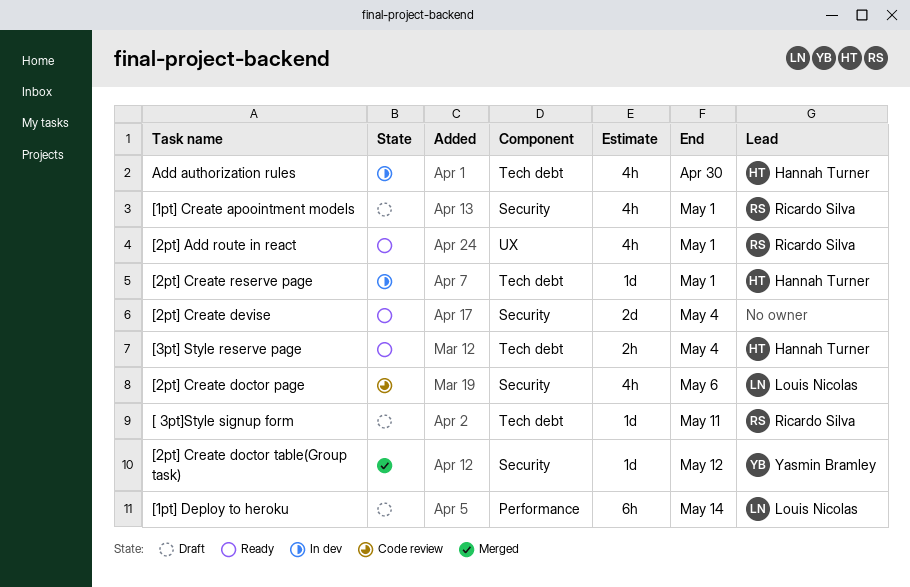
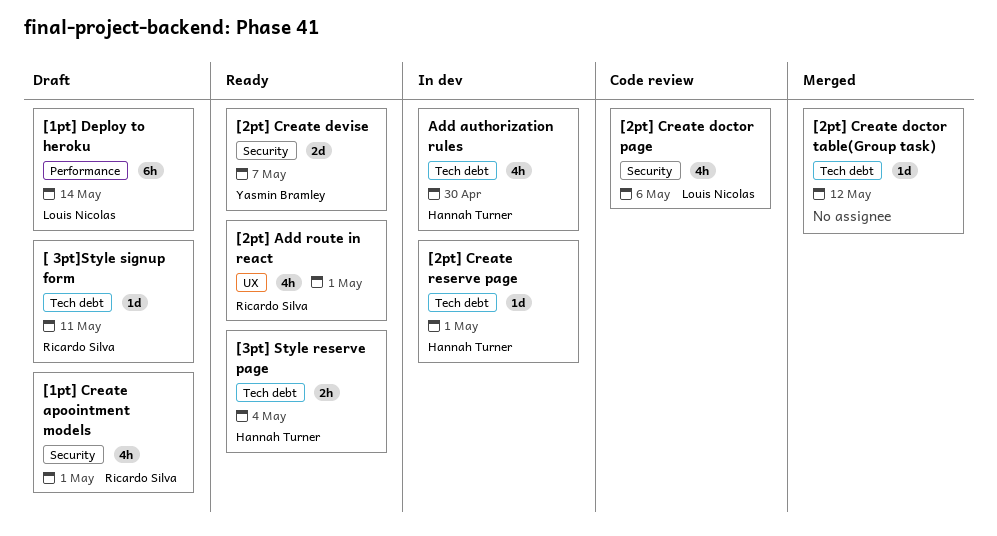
[2pt] Create devise, owner: none -> Yasmin Bramley
[2pt] Create devise, due: May 4 -> May 7
[2pt] Create doctor table(Group task), owner: Yasmin Bramley -> none
[2pt] Create doctor table(Group task), label: Security -> Tech debt

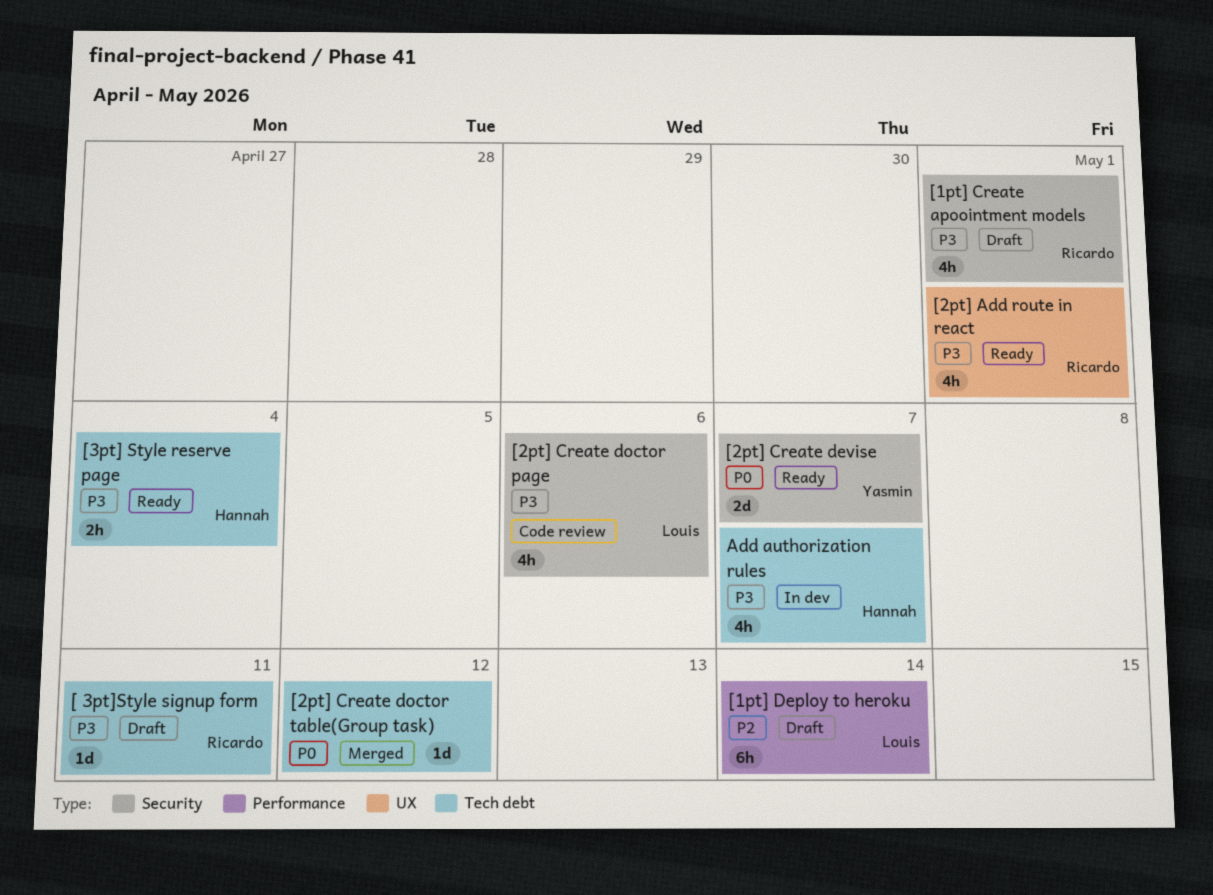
[2pt] Create reserve page: present -> none
Add authorization rules, due: Apr 30 -> May 7

